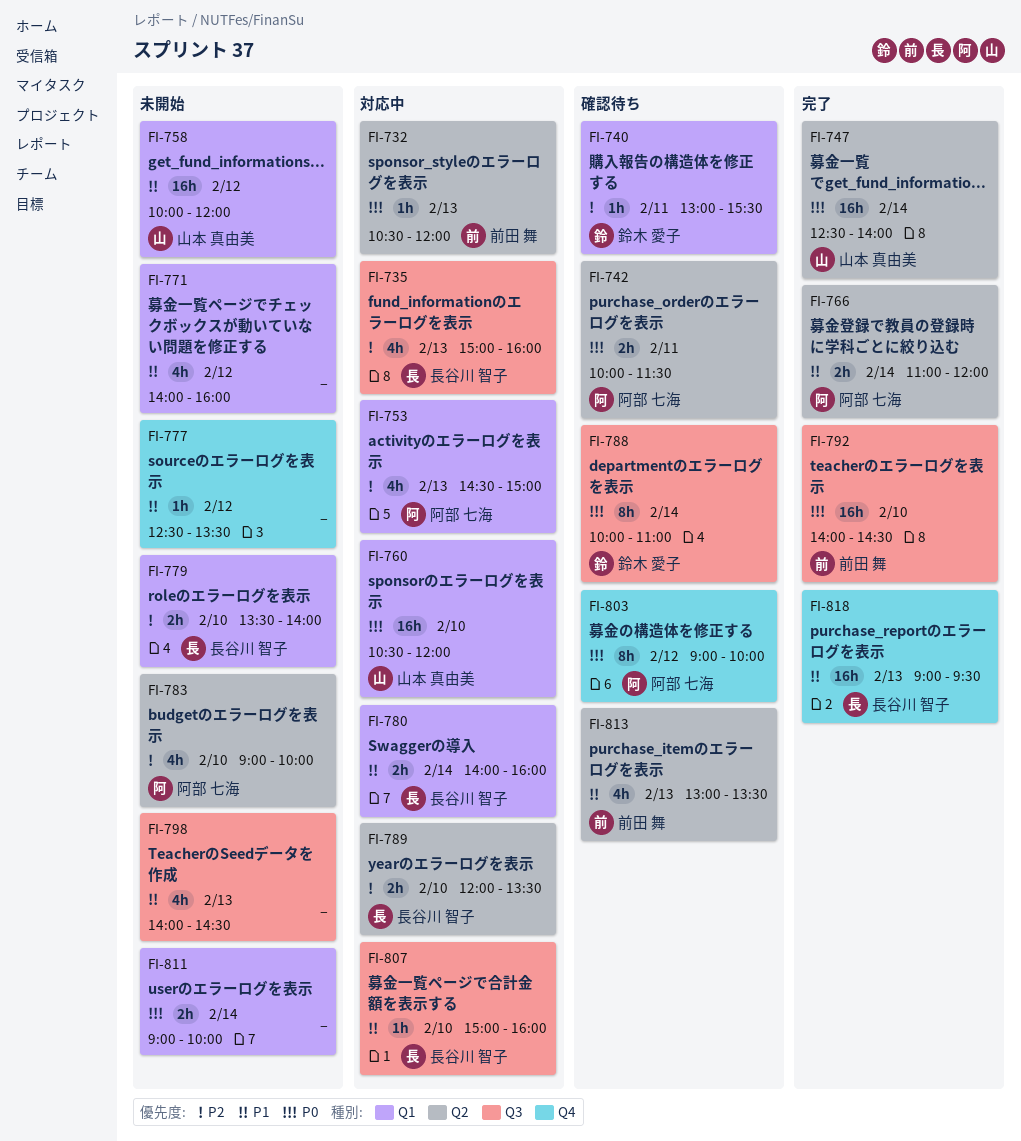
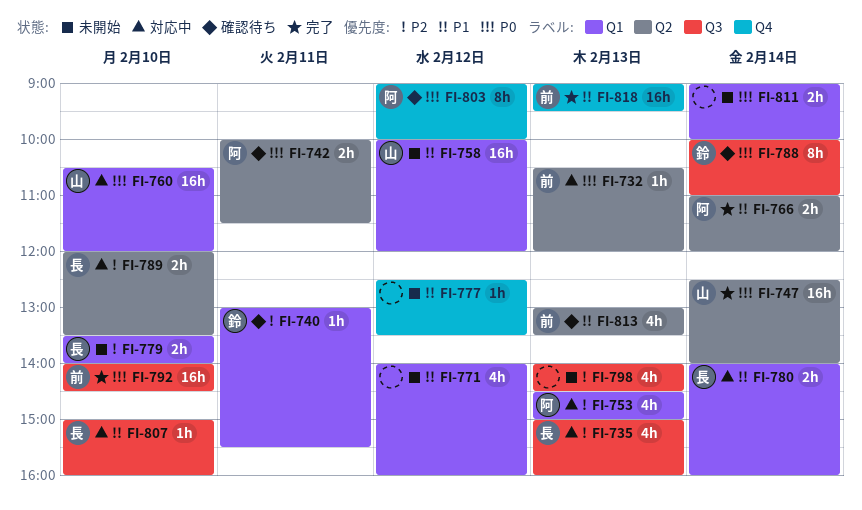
FI-783: present -> none
FI-798, priority: P1 -> P2
FI-818, owner: 長谷川 智子 -> 前田 舞

